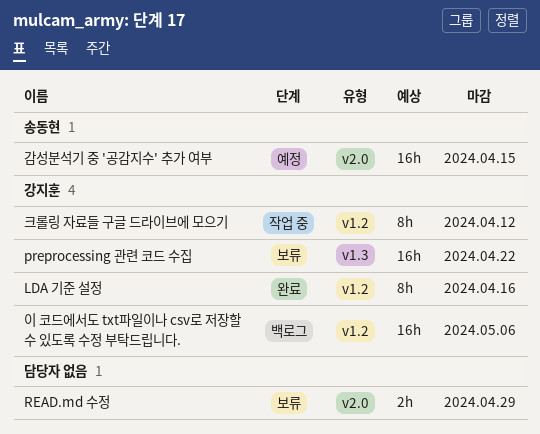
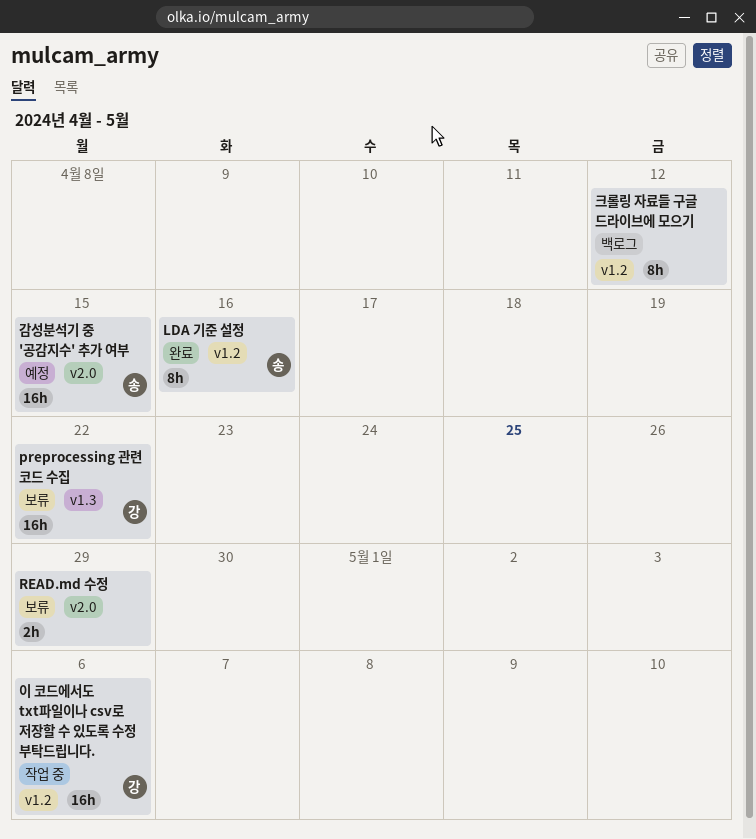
LDA 기준 설정, owner: 강지훈 -> 송동현
이 코드에서도 txt파일이나 csv로 저장할 수 있도록 수정 부탁드립니다., status: 백로그 -> 작업 중
크롤링 자료들 구글 드라이브에 모으기, status: 작업 중 -> 백로그
크롤링 자료들 구글 드라이브에 모으기, owner: 강지훈 -> none

